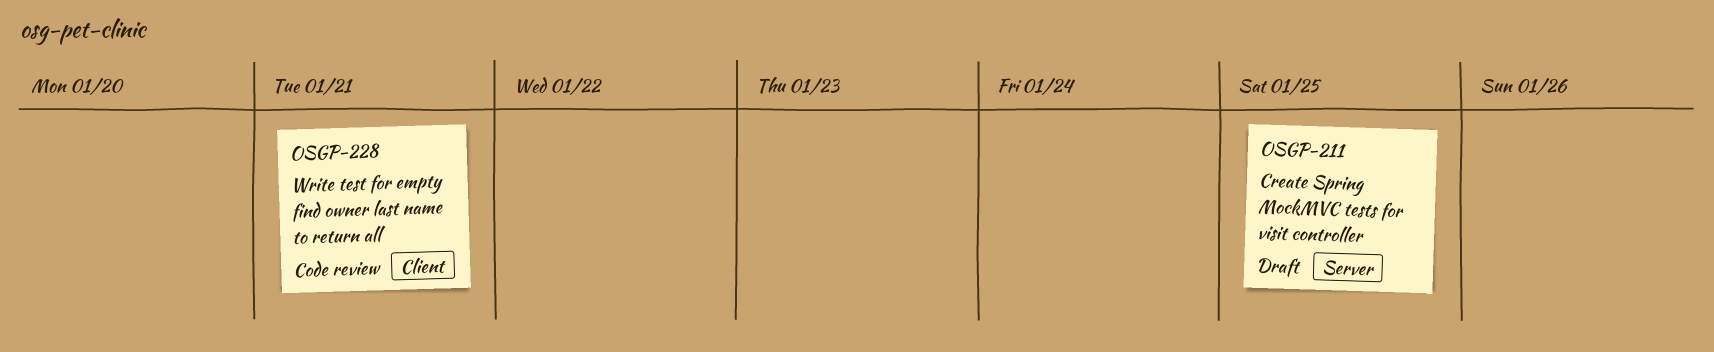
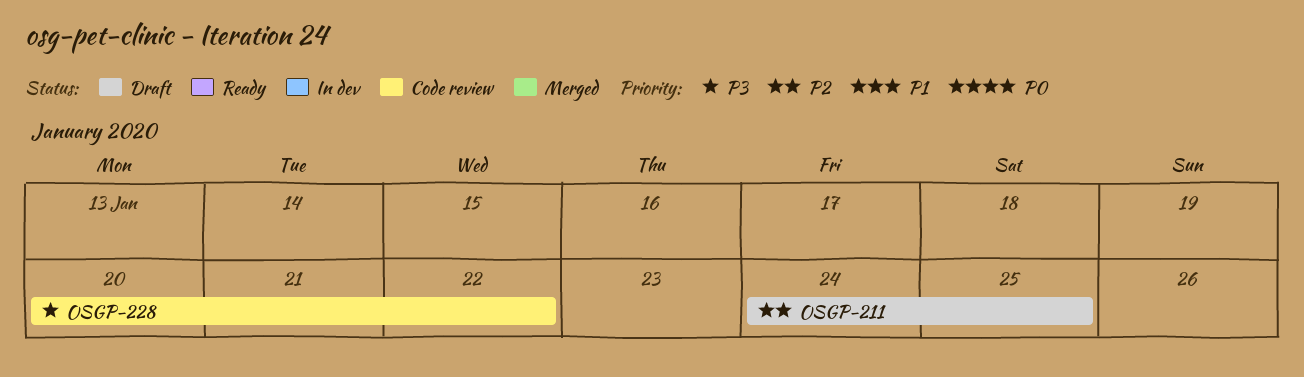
OSGP-228, due: Jan 21 -> Jan 22

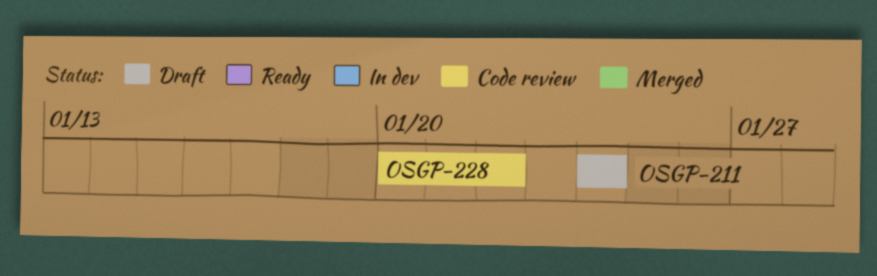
OSGP-211, due: Jan 25 -> Jan 24

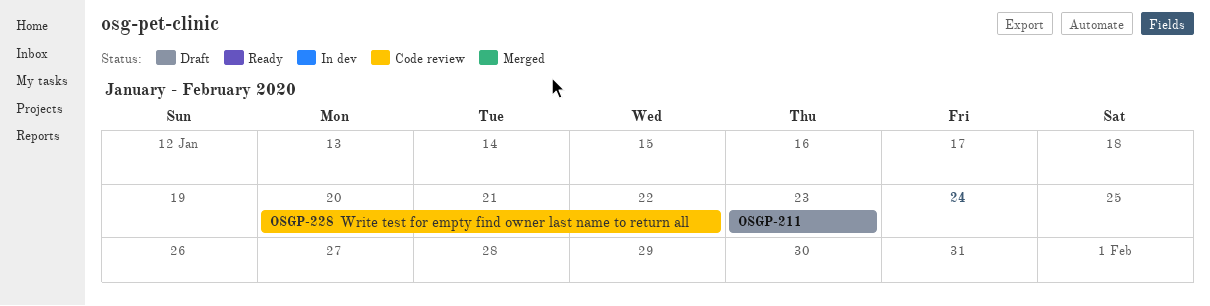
OSGP-211, start: Jan 24 -> Jan 23
OSGP-211, due: Jan 24 -> Jan 23

